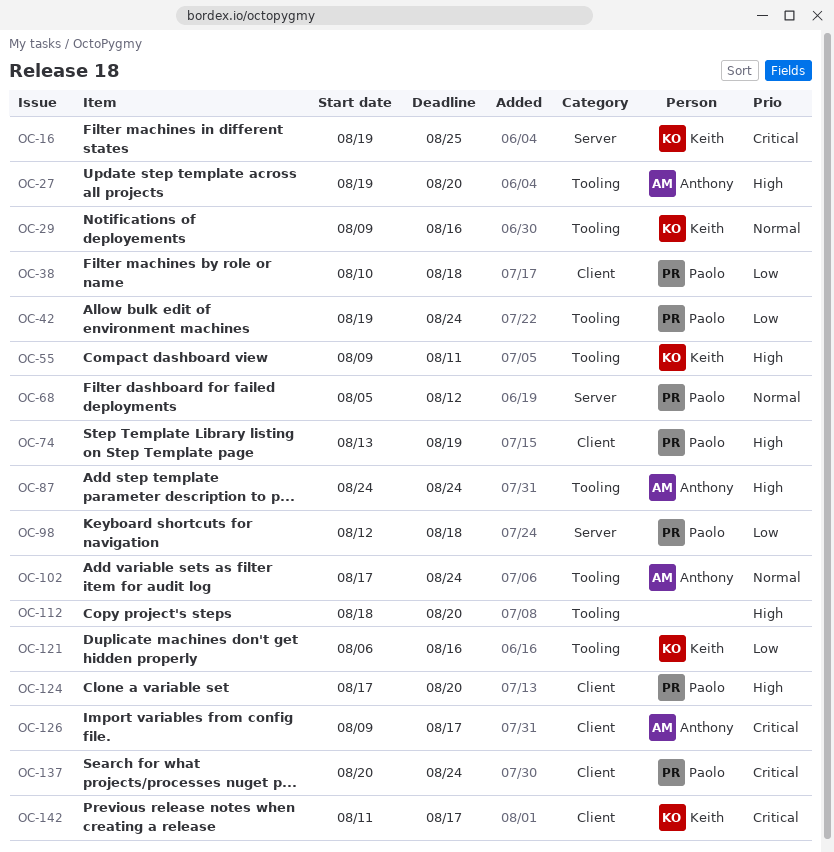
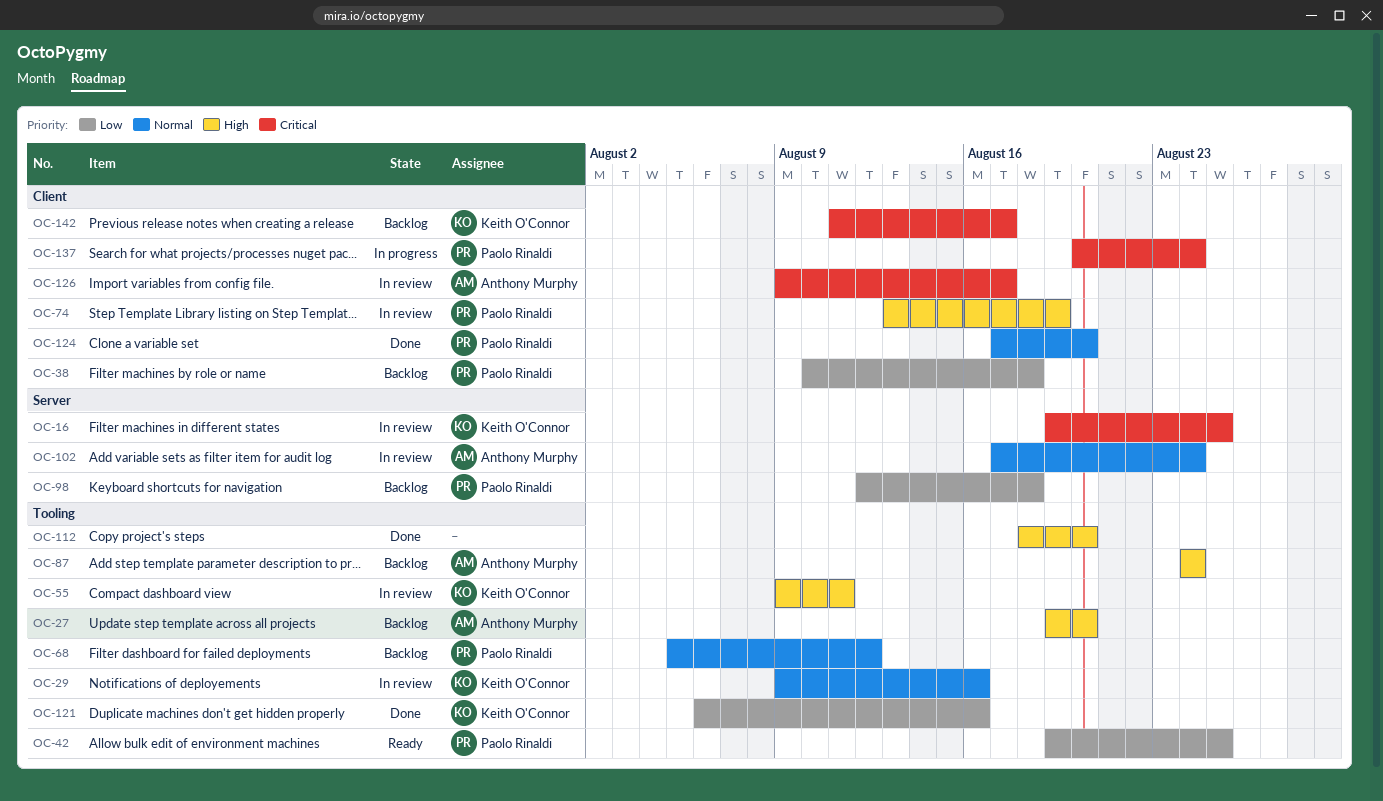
OC-42, due: Aug 24 -> Aug 25
OC-68, label: Server -> Tooling
OC-102, label: Tooling -> Server
OC-124, priority: High -> Normal

